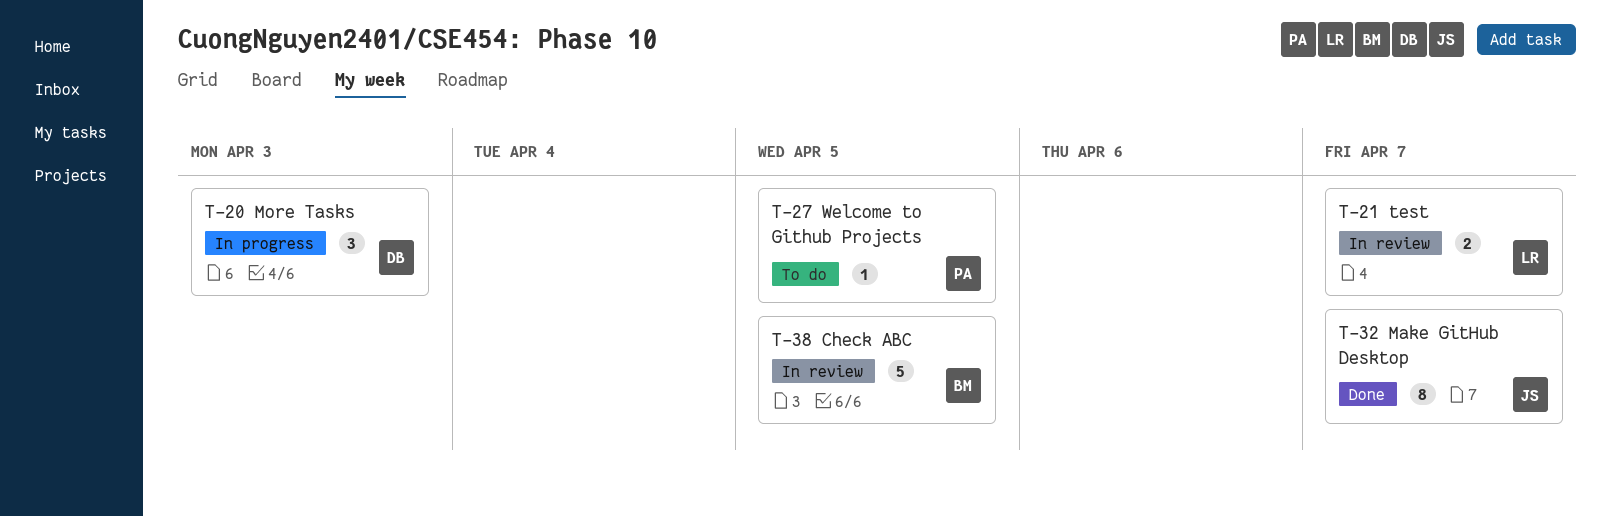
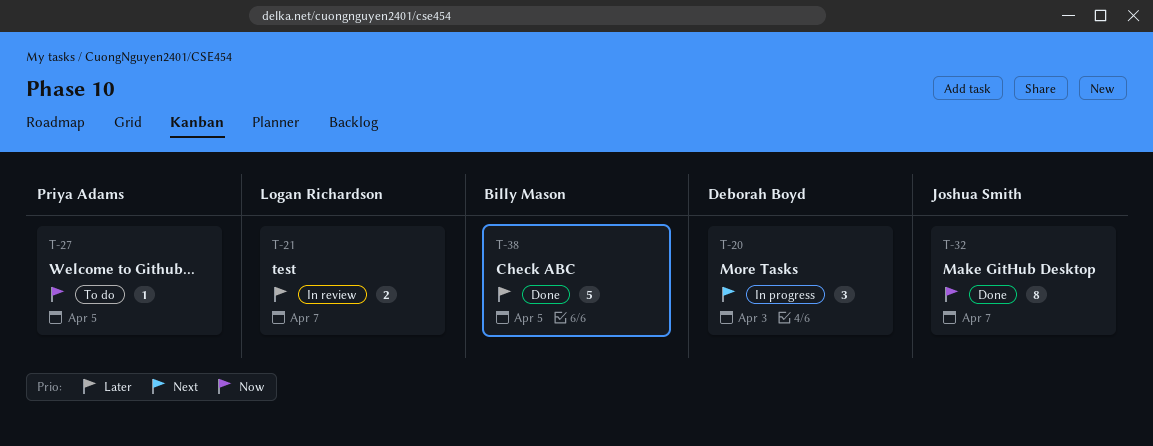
T-38, status: In review -> Done

